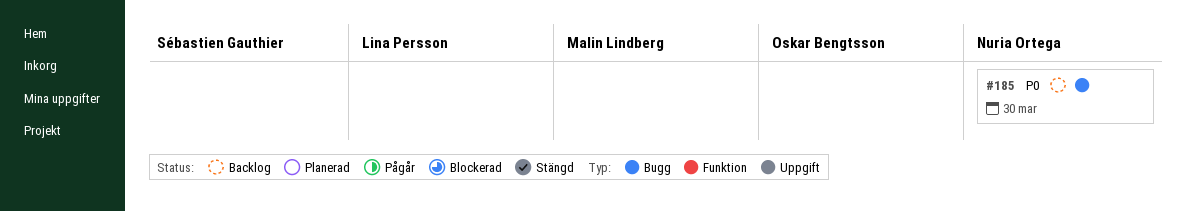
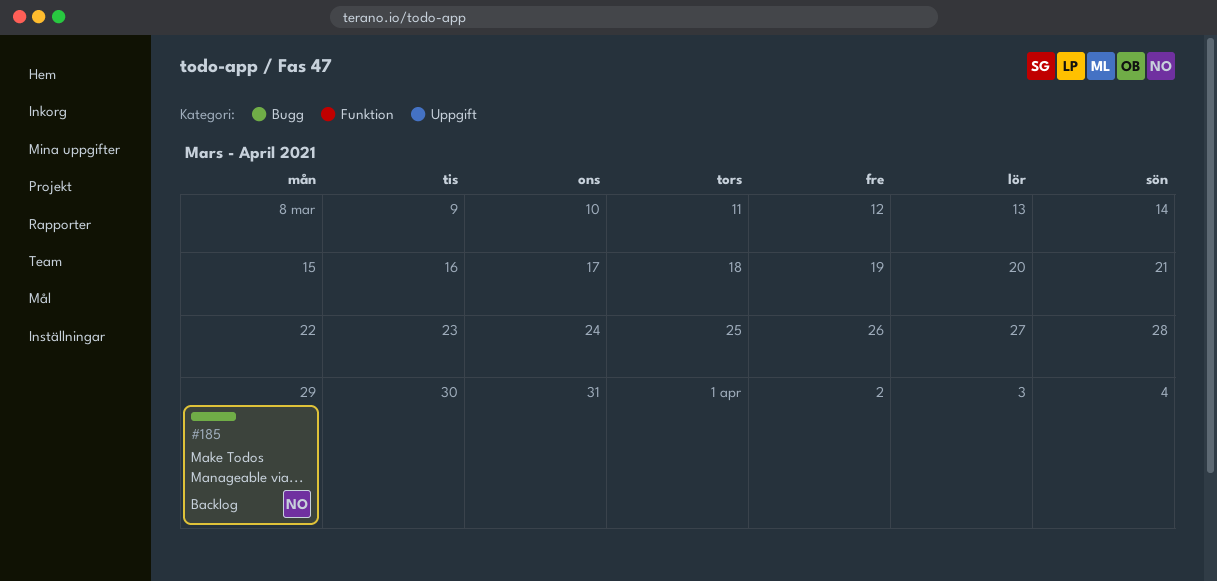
#185, due: Mar 30 -> Mar 29

